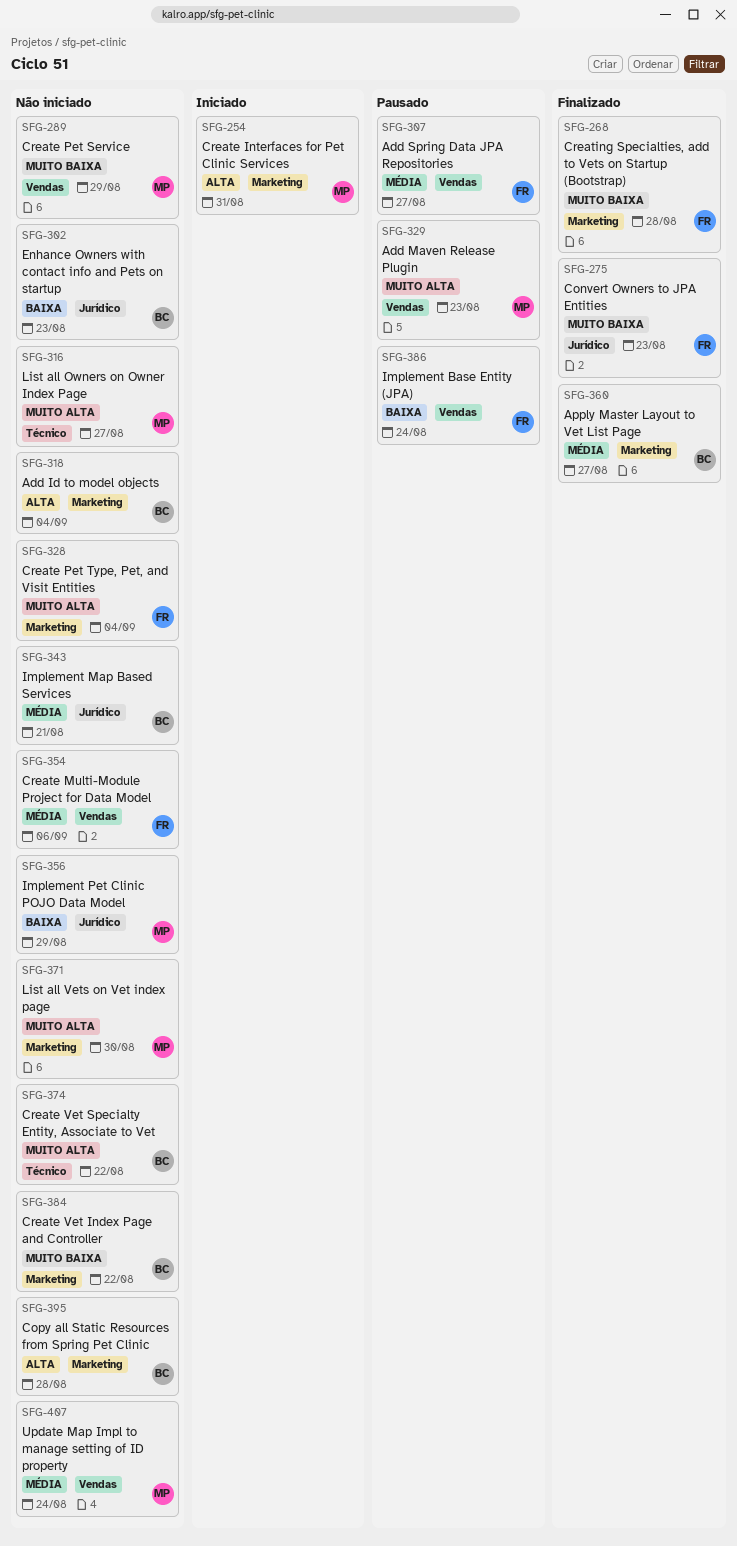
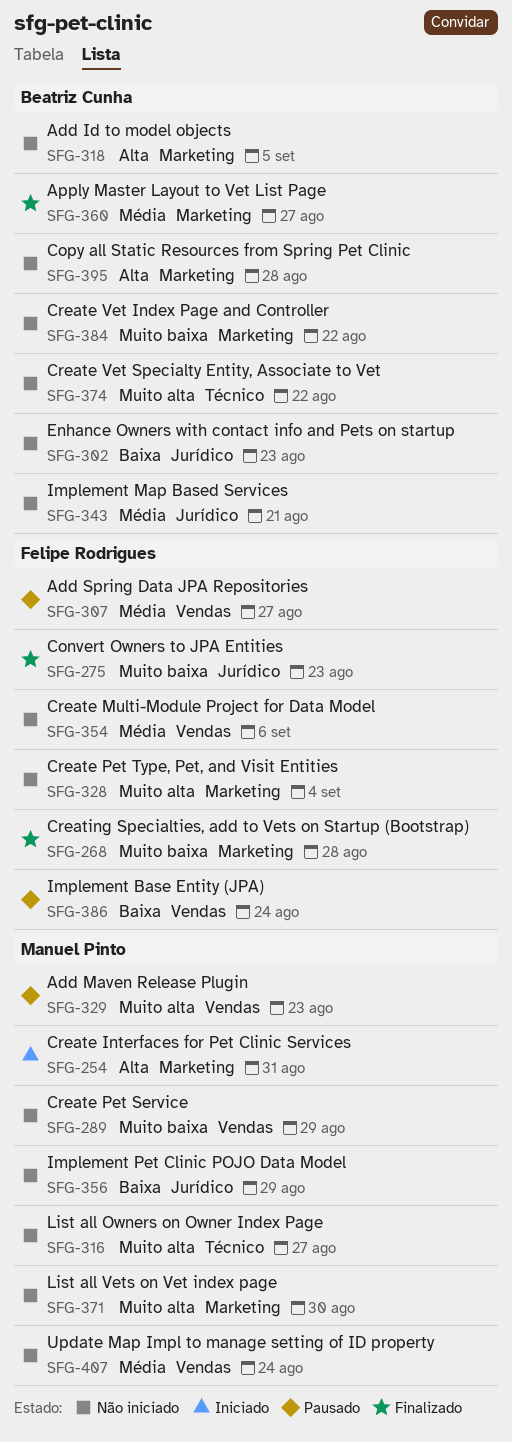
SFG-318, due: Sep 4 -> Sep 5

